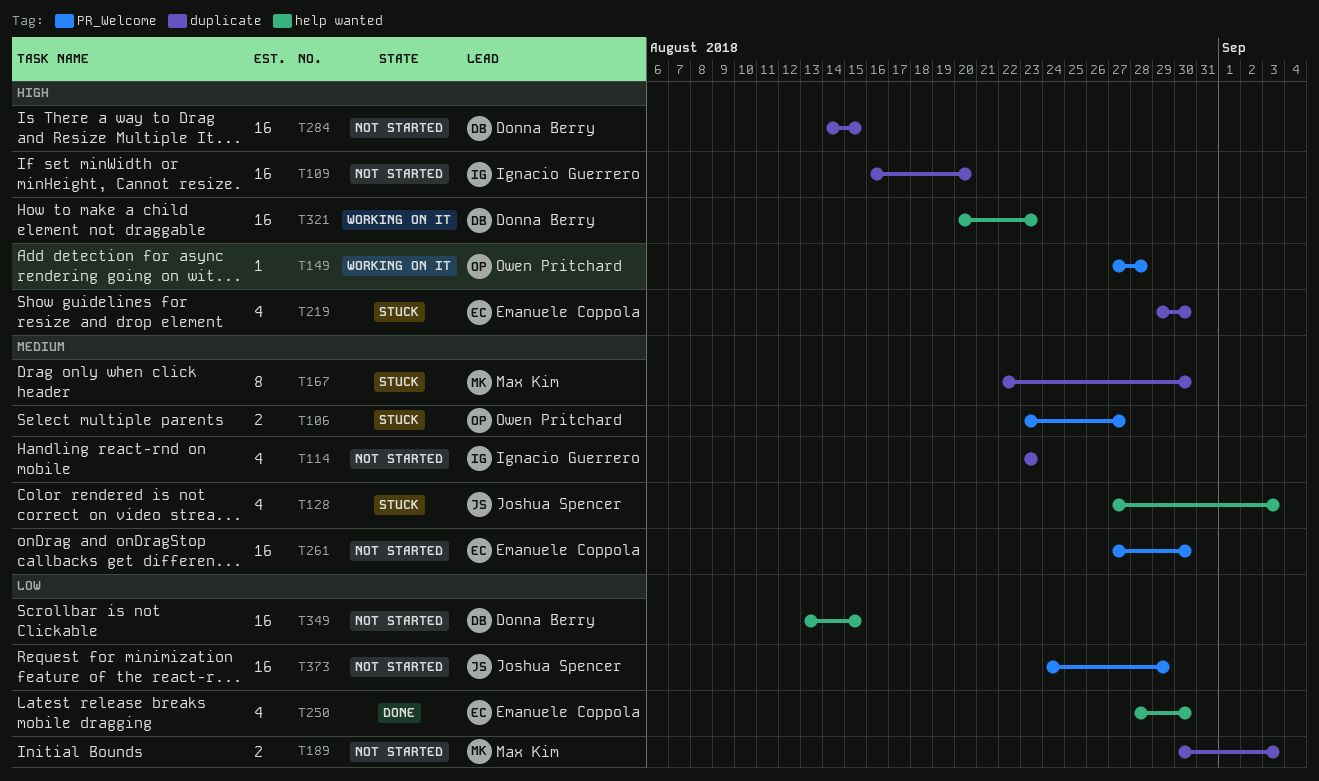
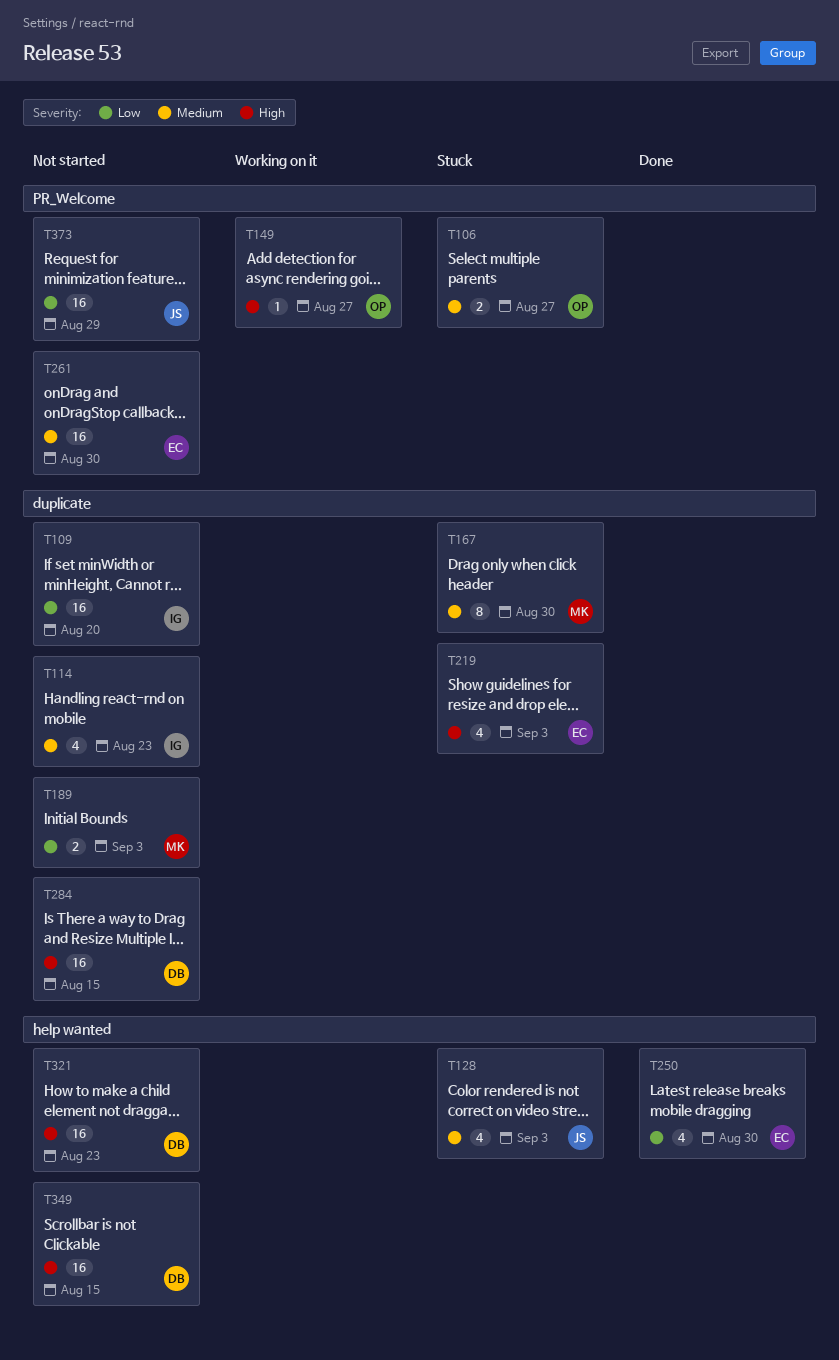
T109, priority: High -> Low
T149, due: Aug 28 -> Aug 27
T219, due: Aug 30 -> Sep 3
T321, status: Working on it -> Not started
T349, priority: Low -> High

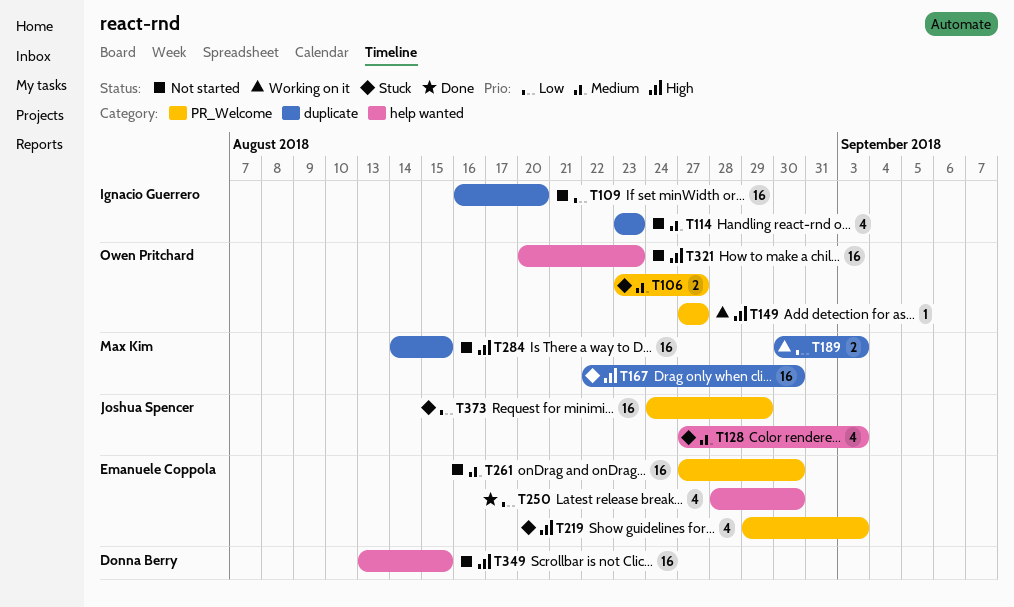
T167, priority: Medium -> High
T167, estimate: 8 -> 16
T189, status: Not started -> Working on it
T219, label: duplicate -> PR_Welcome
T284, owner: Donna Berry -> Max Kim
T321, owner: Donna Berry -> Owen Pritchard
T373, status: Not started -> Stuck

